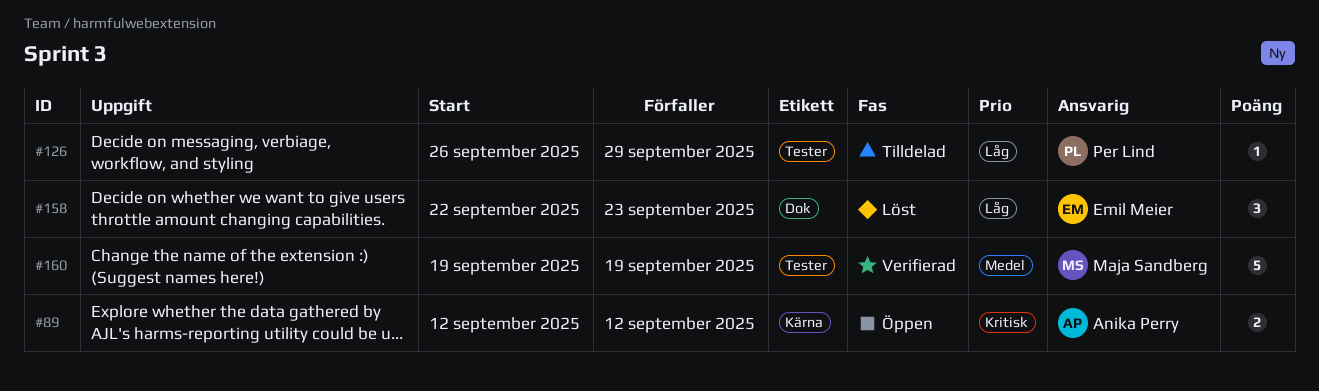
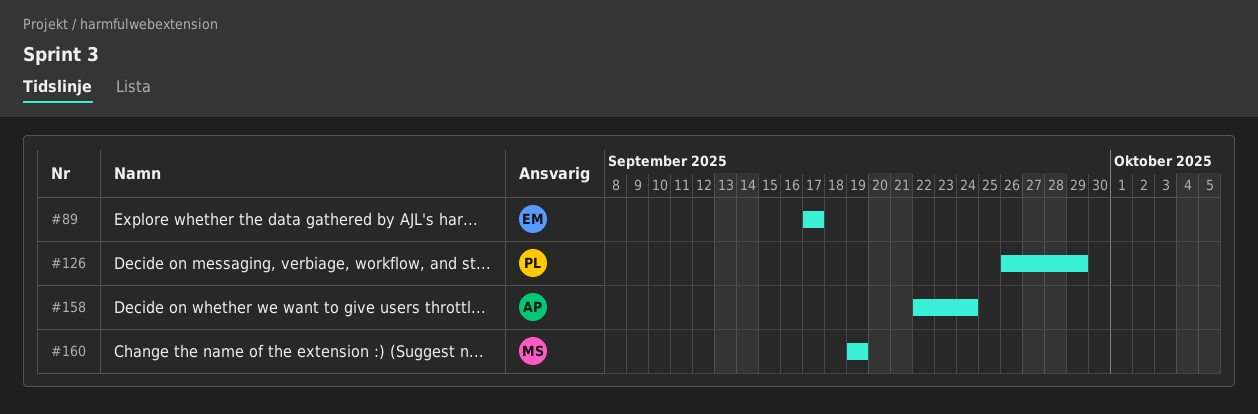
#89, owner: Anika Perry -> Emil Meier
#89, start: Sep 12 -> Sep 17
#89, due: Sep 12 -> Sep 17
#158, owner: Emil Meier -> Anika Perry
#158, due: Sep 23 -> Sep 24

